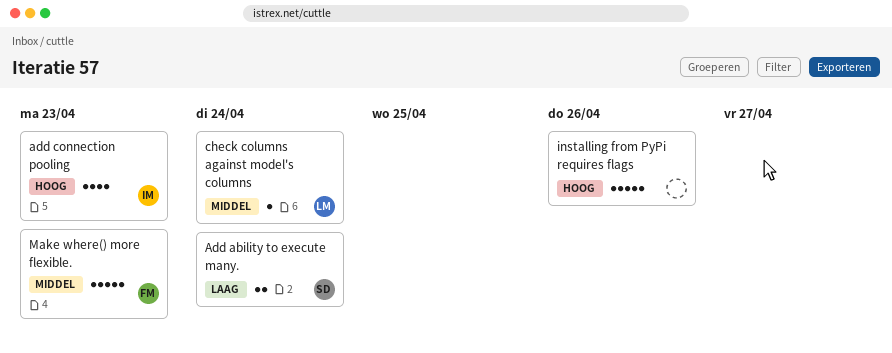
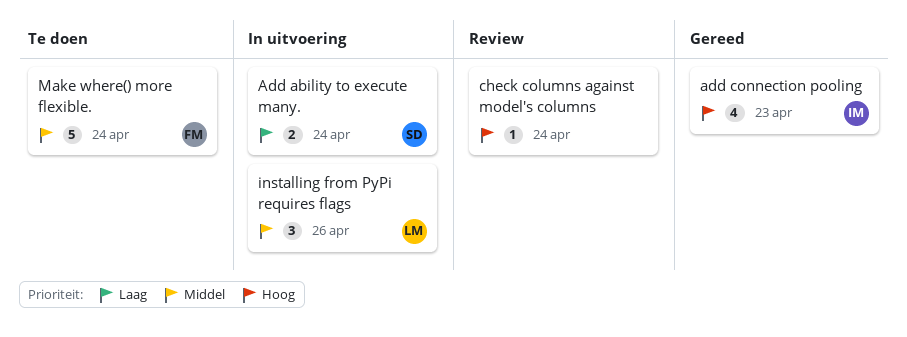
check columns against model's columns, owner: LM -> none
check columns against model's columns, priority: Middel -> Hoog
installing from PyPi requires flags, owner: none -> LM
installing from PyPi requires flags, priority: Hoog -> Middel
installing from PyPi requires flags, estimate: 5 -> 3
Make where() more flexible., due: Apr 23 -> Apr 24

